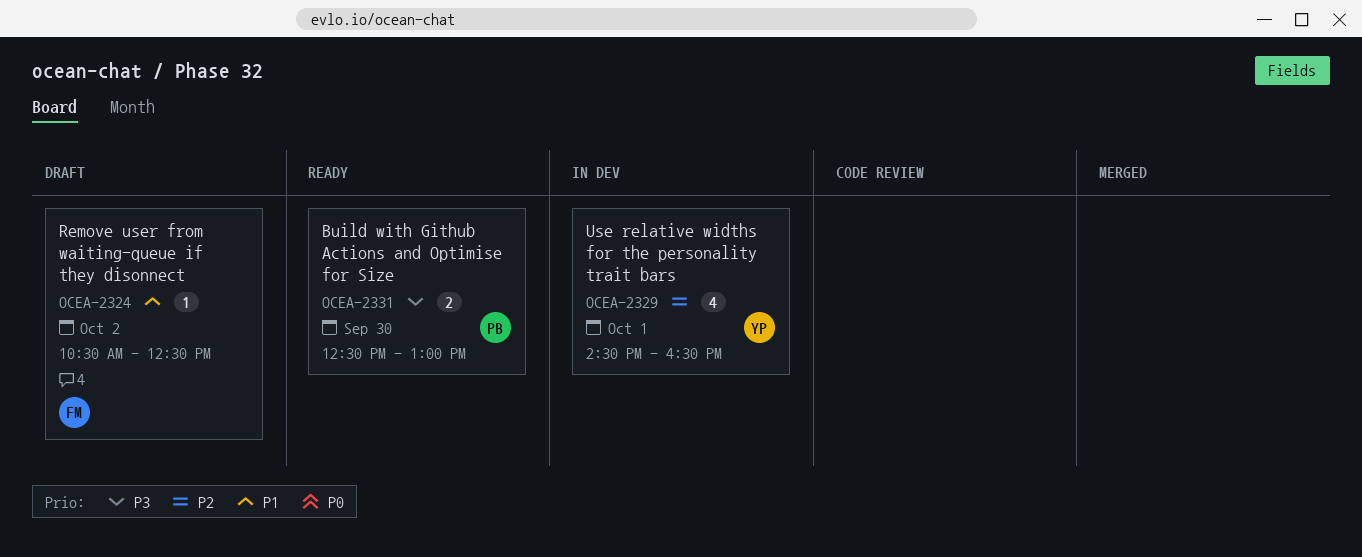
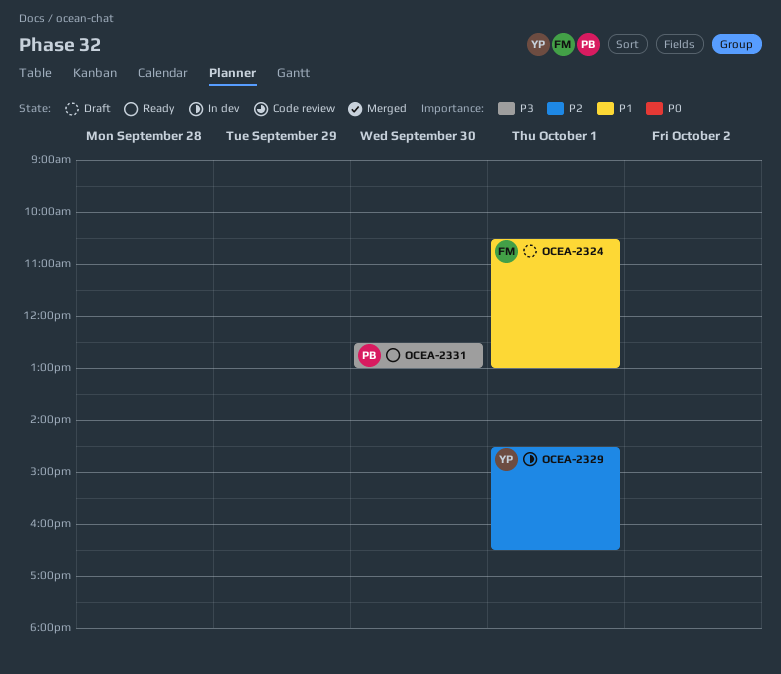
OCEA-2324, day: Oct 2 -> Oct 1
OCEA-2324, ends: 12:30 -> 13:00

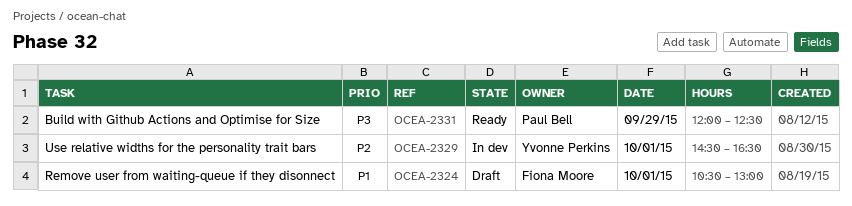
OCEA-2331, day: Sep 30 -> Sep 29
OCEA-2331, begins: 12:30 -> 12:00
OCEA-2331, ends: 13:00 -> 12:30

